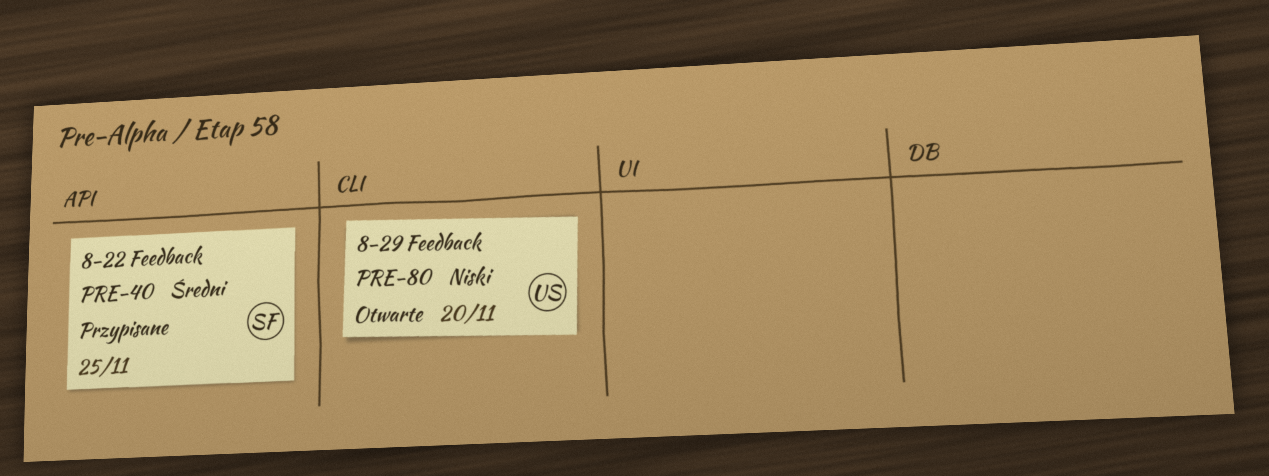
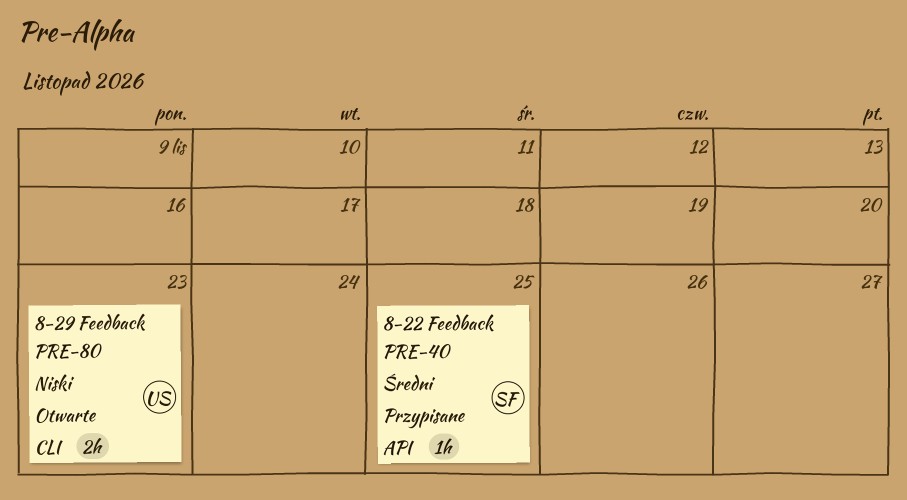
PRE-80, due: Nov 20 -> Nov 23

